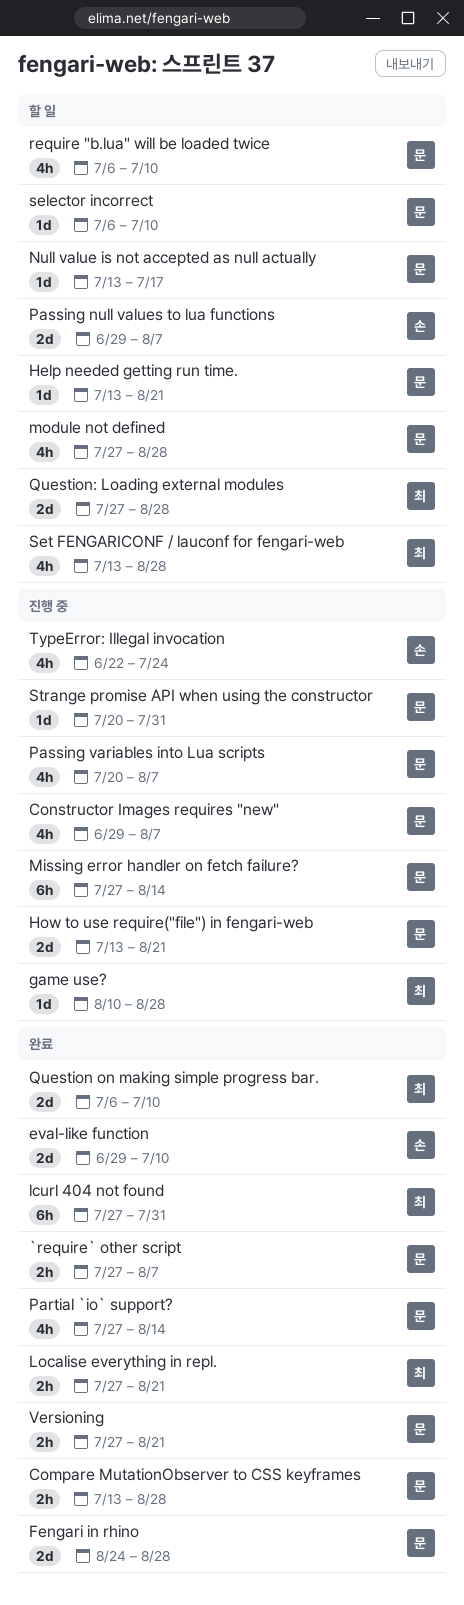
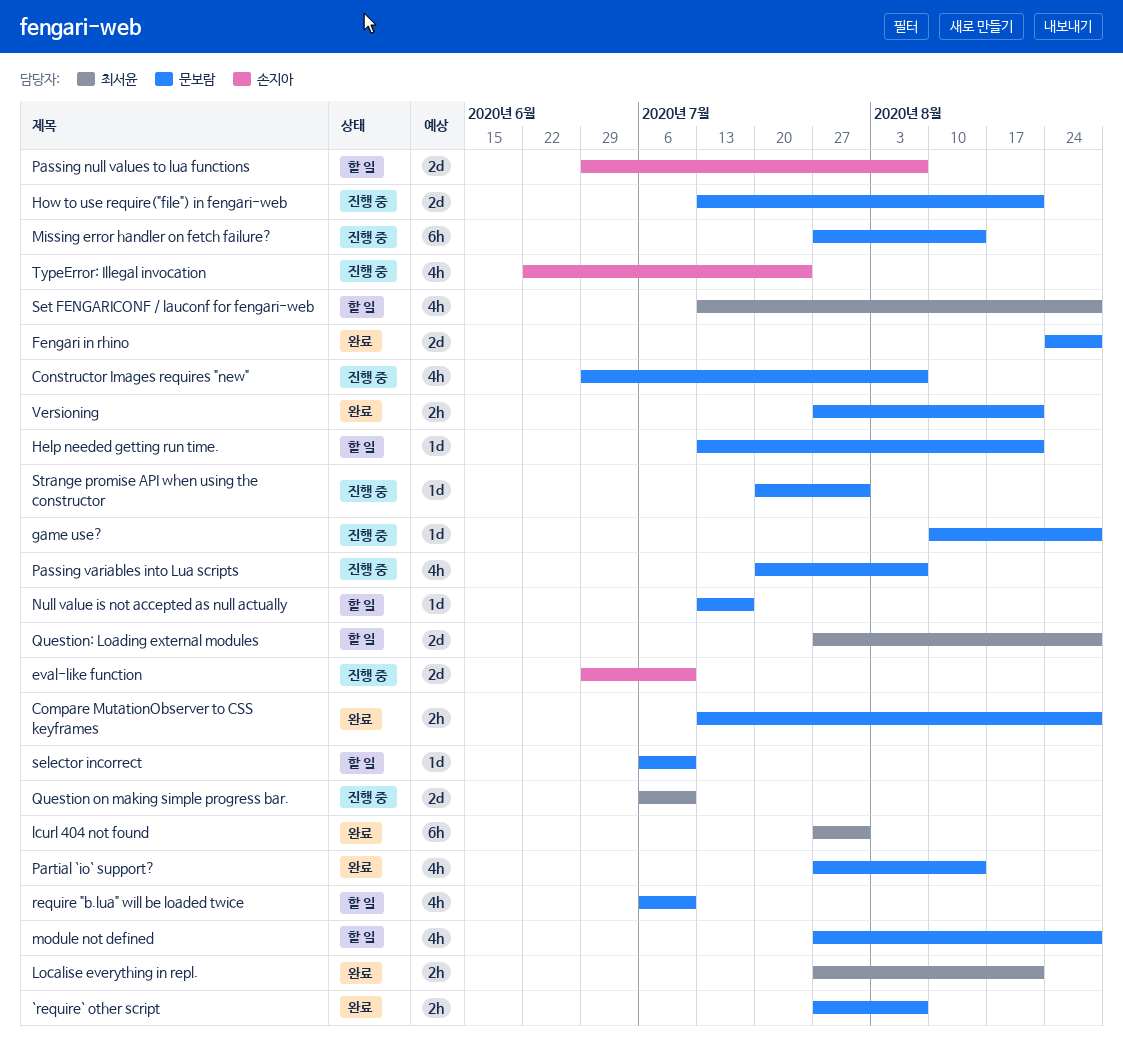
eval-like function, status: 완료 -> 진행 중
game use?, owner: 최서윤 -> 문보람
Question on making simple progress bar., status: 완료 -> 진행 중

